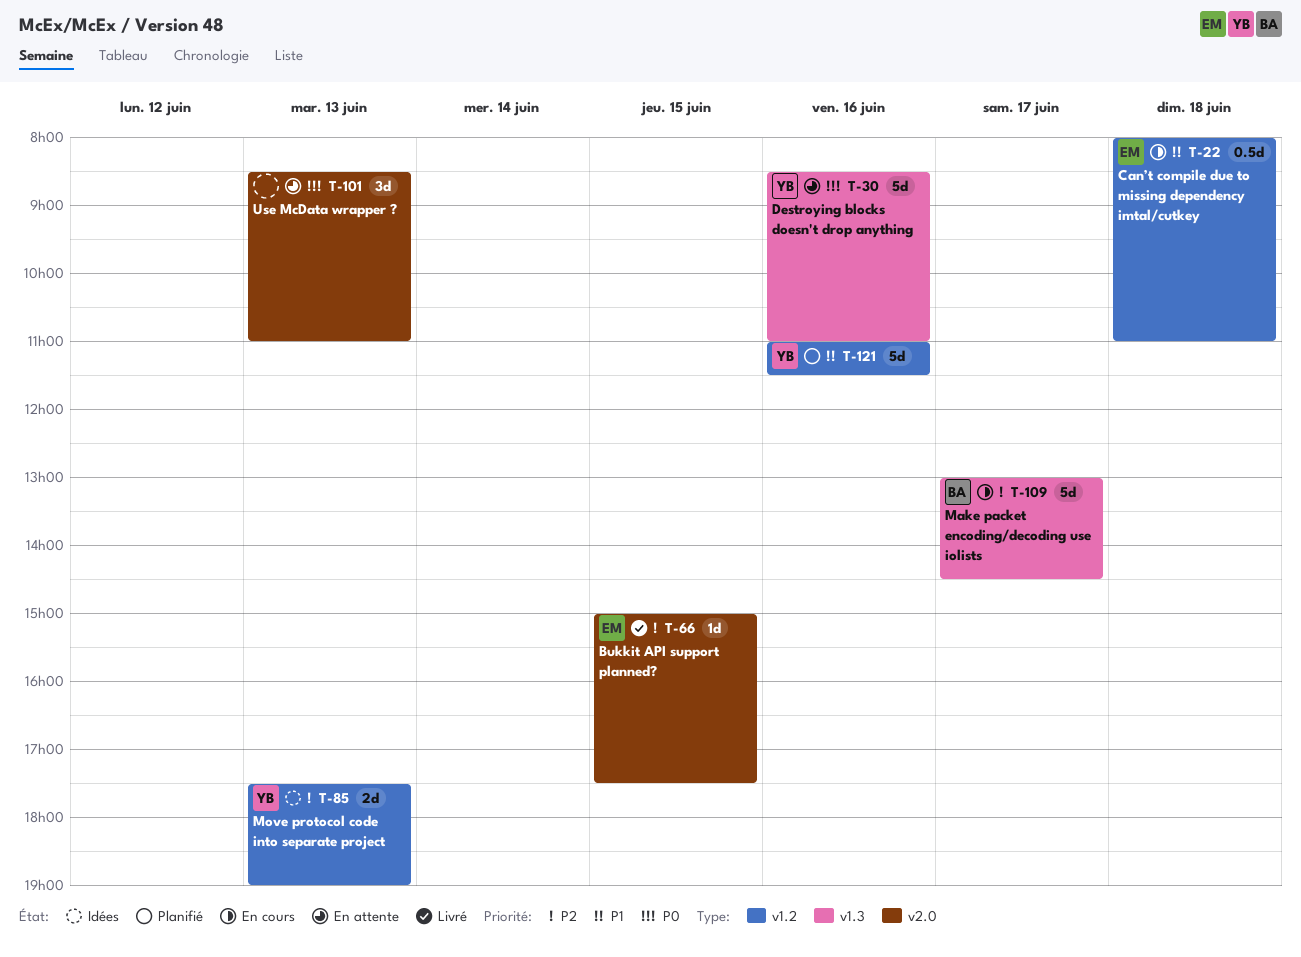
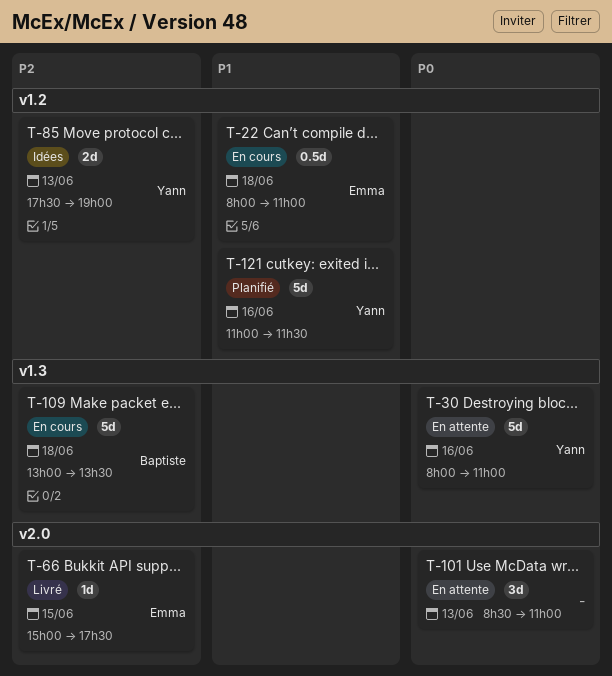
T-30, begins: 08:30 -> 08:00
T-109, day: Jun 17 -> Jun 18
T-109, ends: 14:30 -> 13:30

